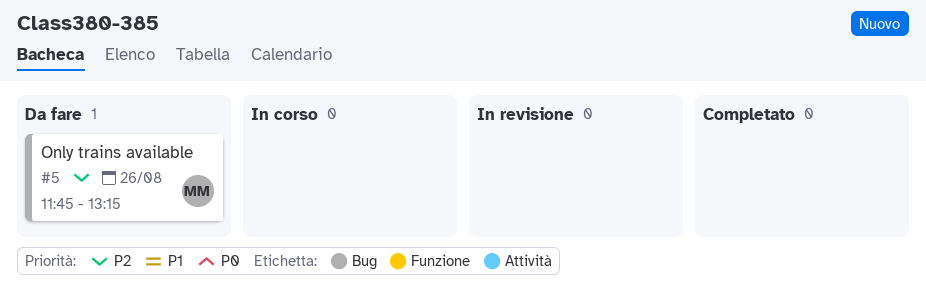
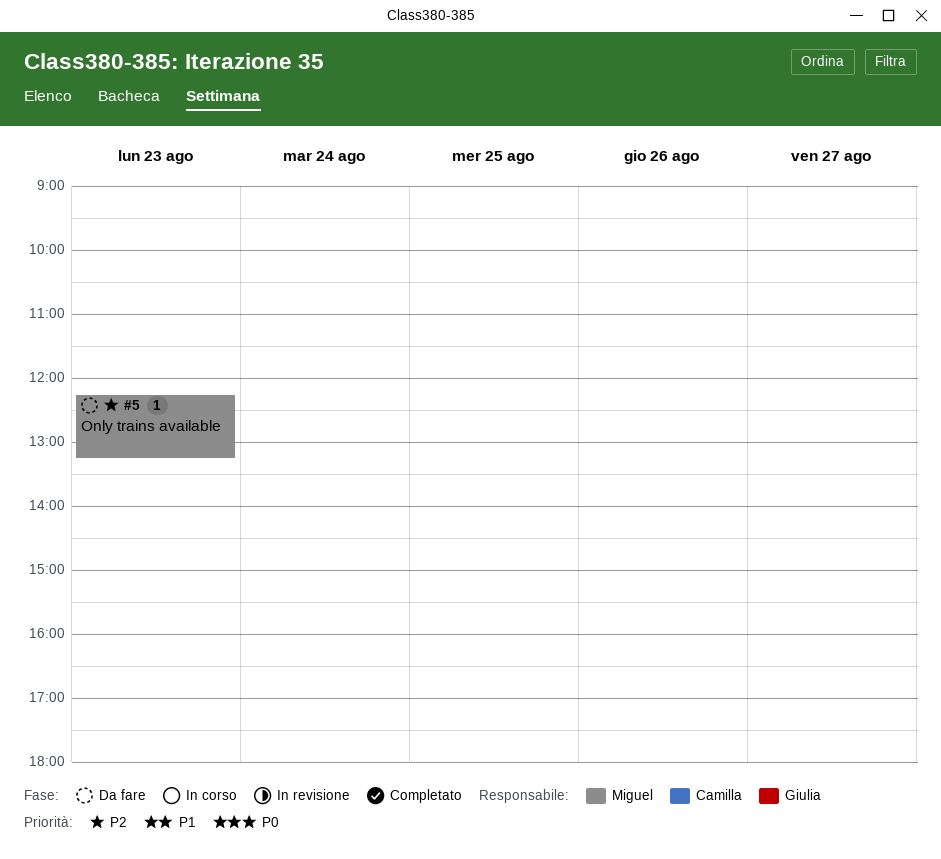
#5, day: Aug 26 -> Aug 23
#5, begins: 11:45 -> 12:15

